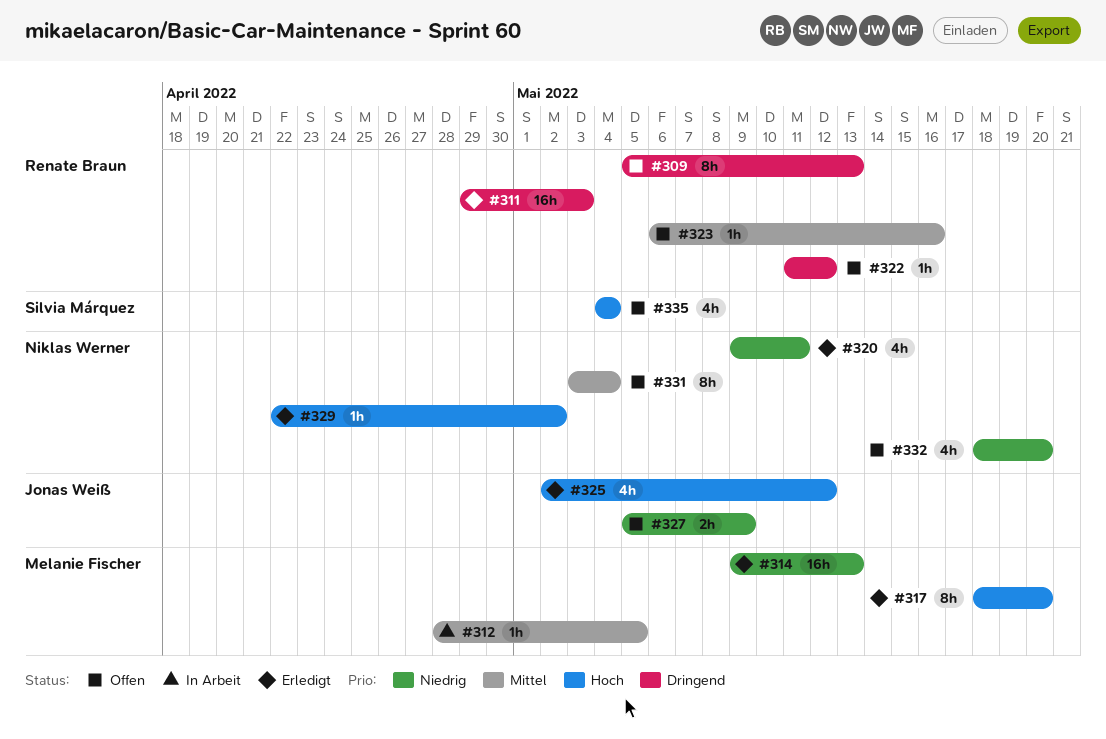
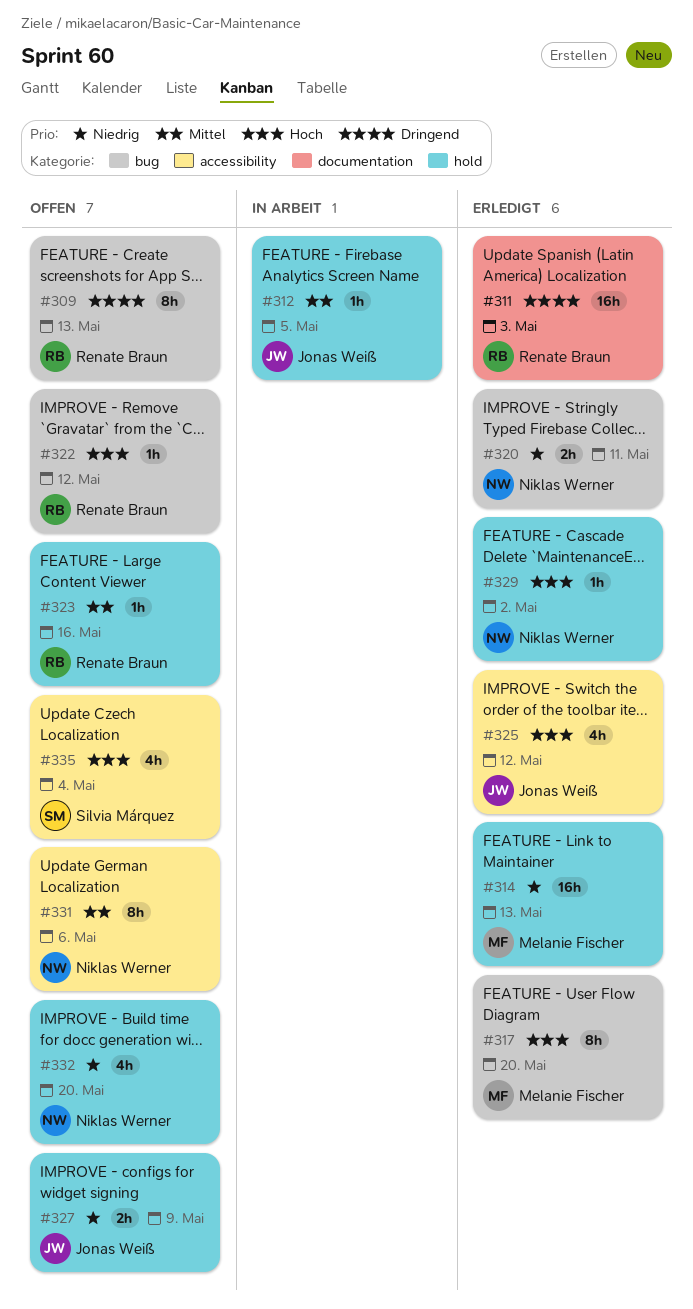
#312, owner: Melanie Fischer -> Jonas Weiß
#320, estimate: 4h -> 2h
#322, priority: Dringend -> Hoch
#331, due: May 4 -> May 6

